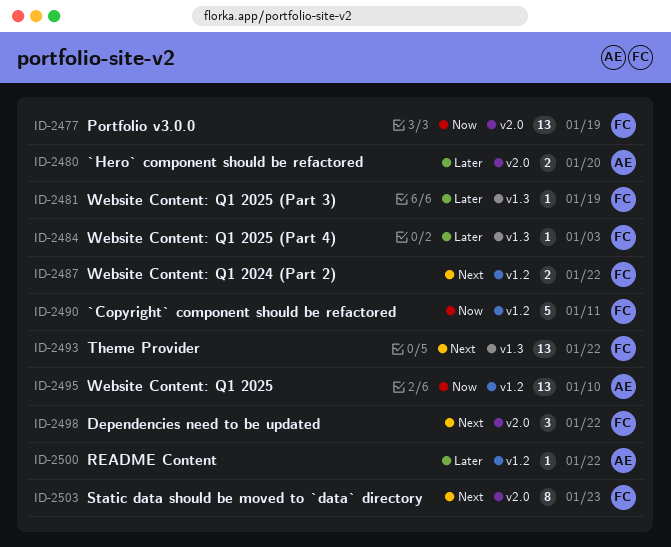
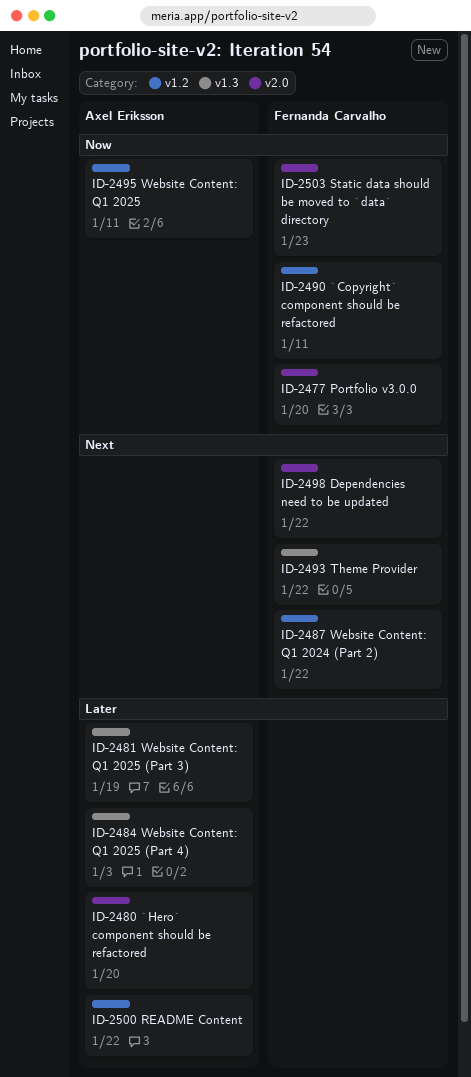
ID-2477, due: Jan 19 -> Jan 20
ID-2481, owner: Fernanda Carvalho -> Axel Eriksson
ID-2484, owner: Fernanda Carvalho -> Axel Eriksson
ID-2495, due: Jan 10 -> Jan 11
ID-2503, priority: Next -> Now

